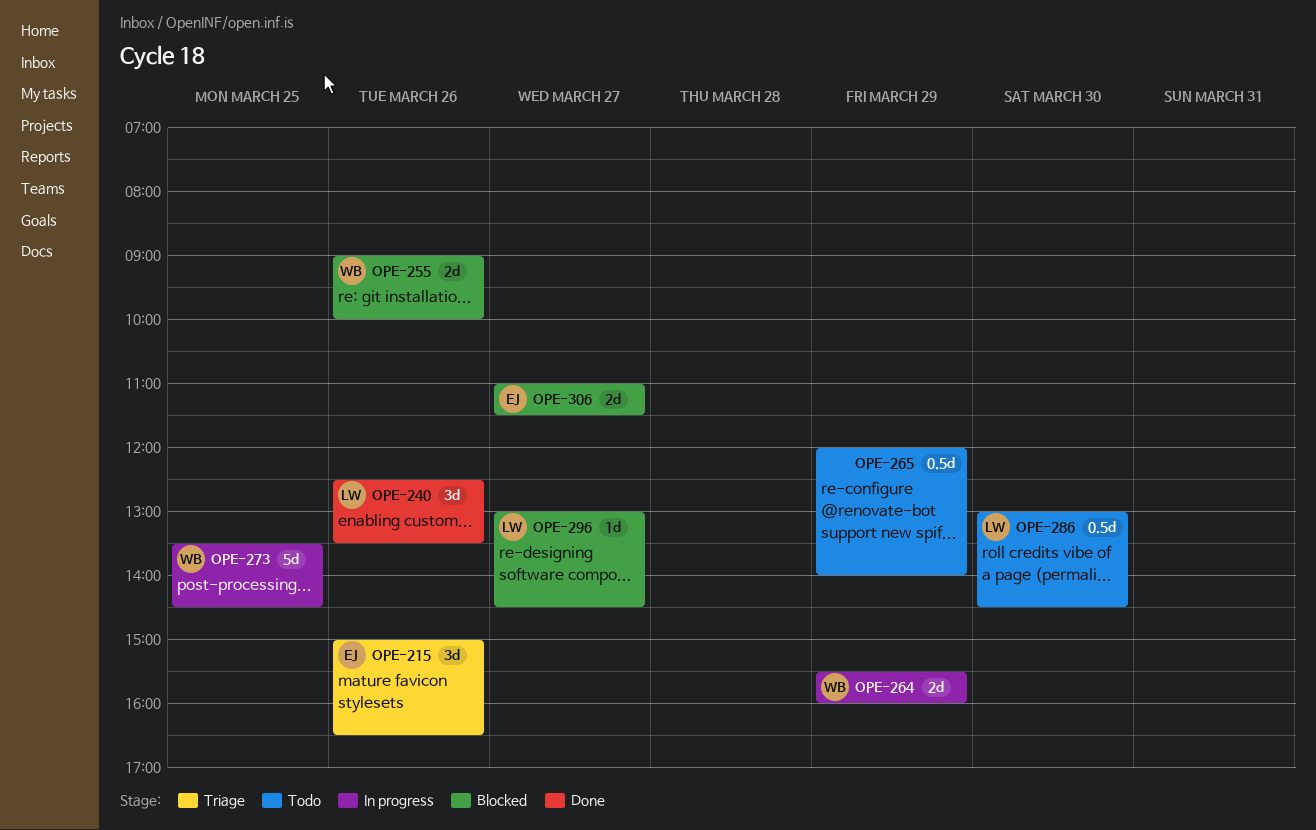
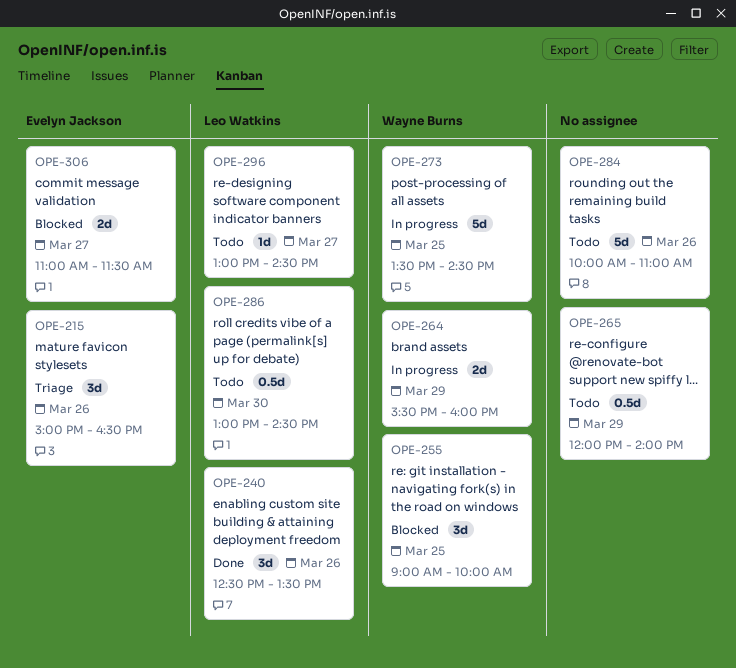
OPE-255, estimate: 2d -> 3d
OPE-255, day: Mar 26 -> Mar 25
OPE-284: none -> present
OPE-296, status: Blocked -> Todo

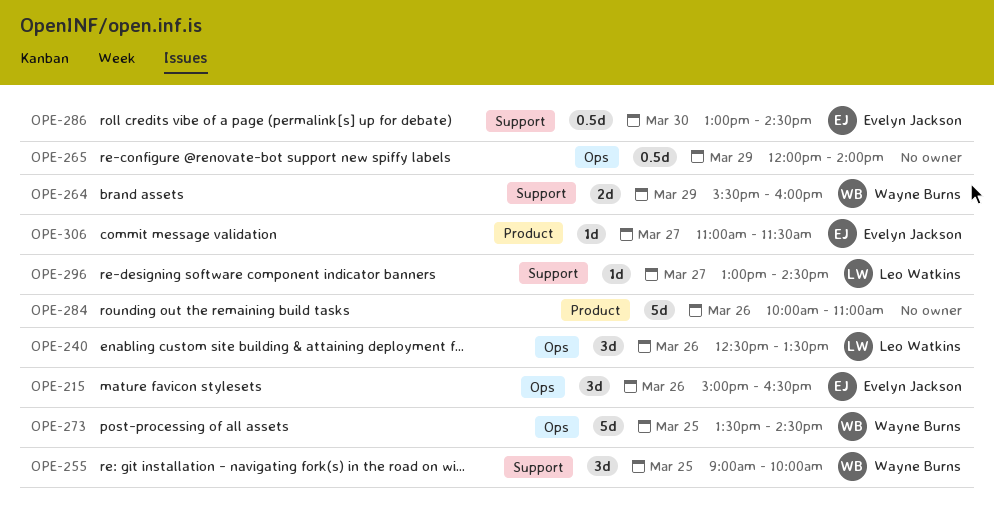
OPE-286, owner: Leo Watkins -> Evelyn Jackson
OPE-306, estimate: 2d -> 1d

